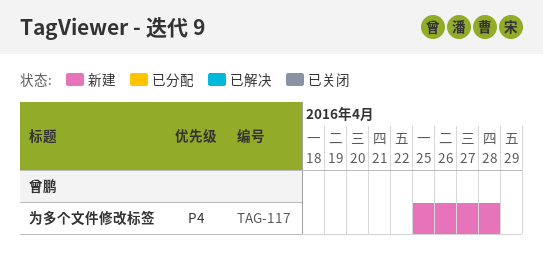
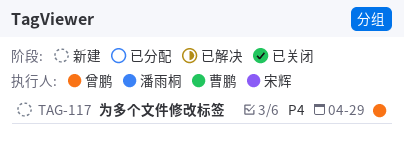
TAG-117, due: Apr 28 -> Apr 29

